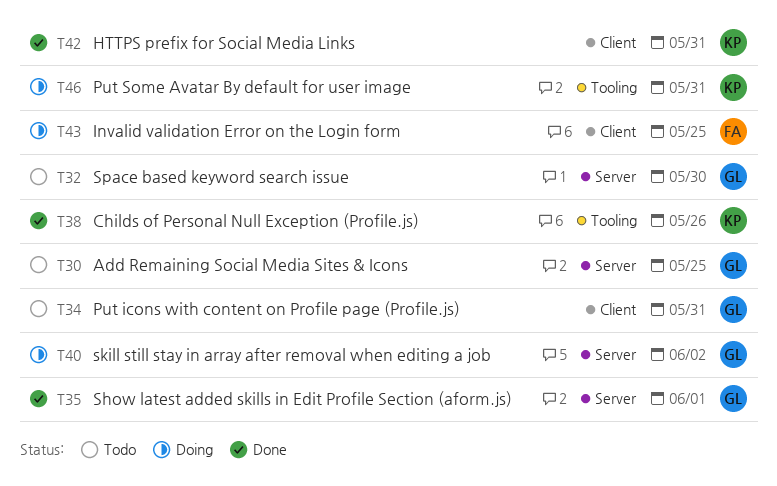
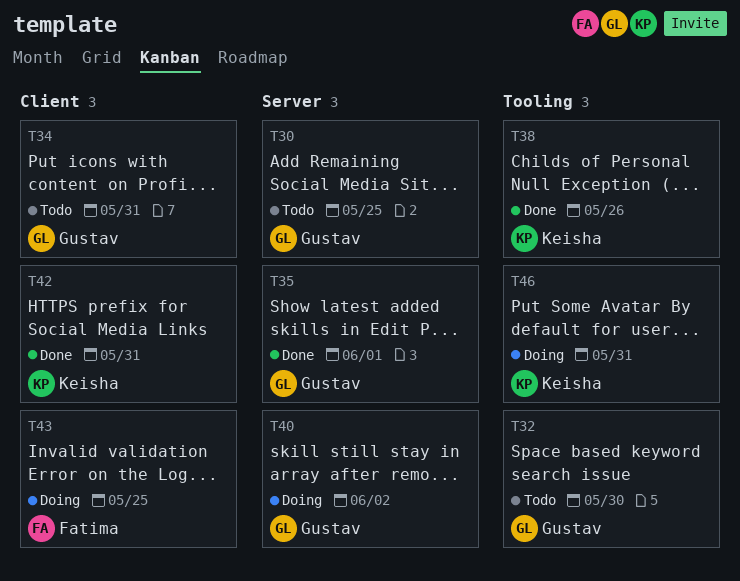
T32, label: Server -> Tooling

